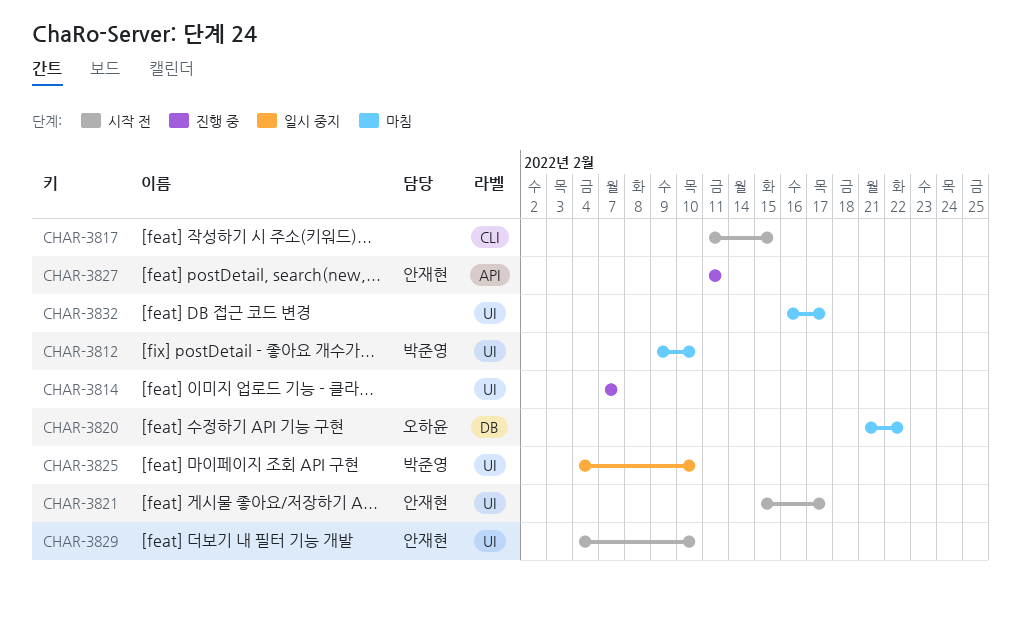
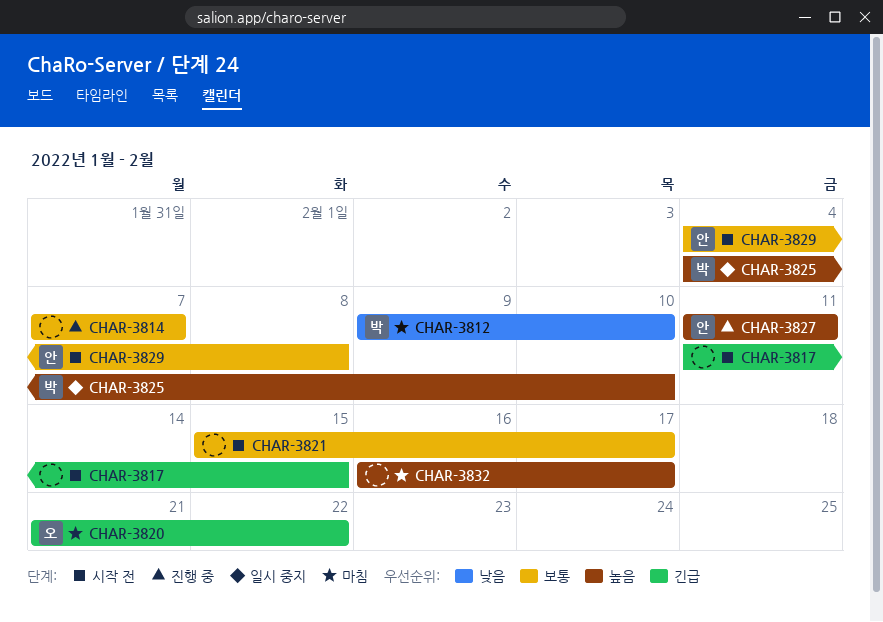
CHAR-3821, owner: 안재현 -> none
CHAR-3829, due: Feb 10 -> Feb 8

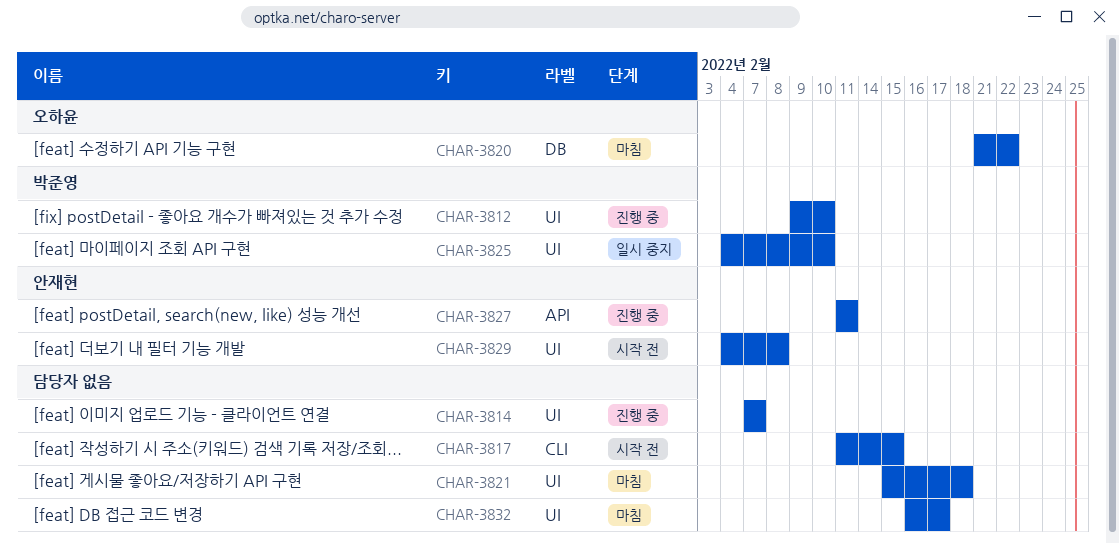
CHAR-3812, status: 마침 -> 진행 중
CHAR-3821, status: 시작 전 -> 마침
CHAR-3821, due: Feb 17 -> Feb 18

